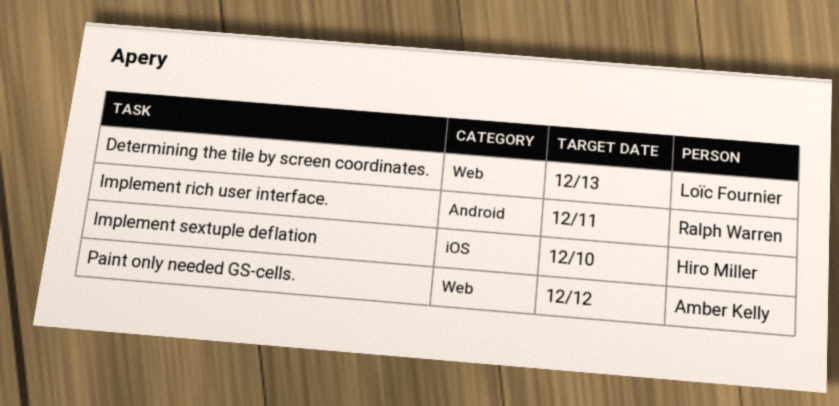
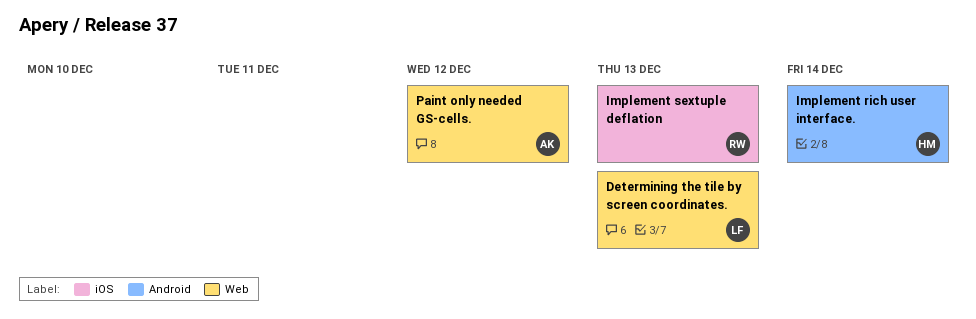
Implement rich user interface., owner: Ralph Warren -> Hiro Miller
Implement rich user interface., due: Dec 11 -> Dec 14
Implement sextuple deflation, owner: Hiro Miller -> Ralph Warren
Implement sextuple deflation, due: Dec 10 -> Dec 13

